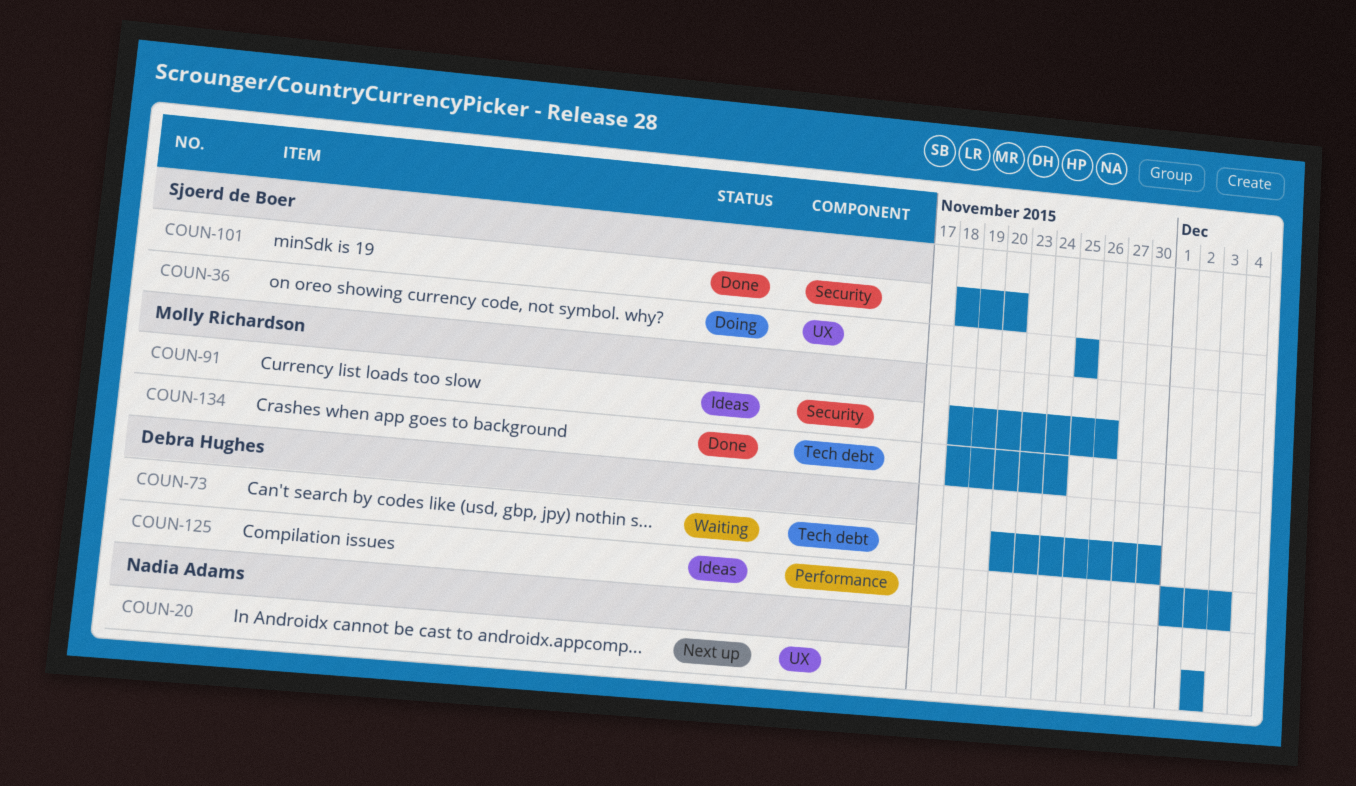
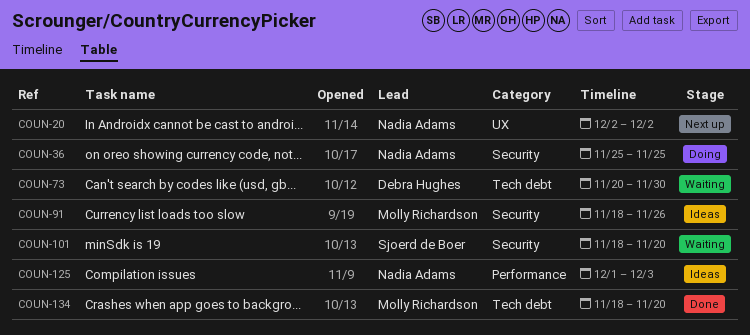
COUN-36, owner: Sjoerd de Boer -> Nadia Adams
COUN-36, label: UX -> Security
COUN-101, status: Done -> Waiting
COUN-125, owner: Debra Hughes -> Nadia Adams
COUN-134, due: Nov 24 -> Nov 20

